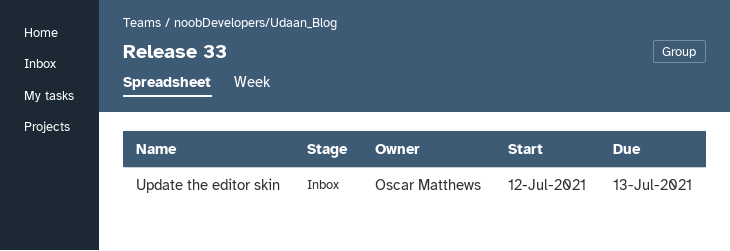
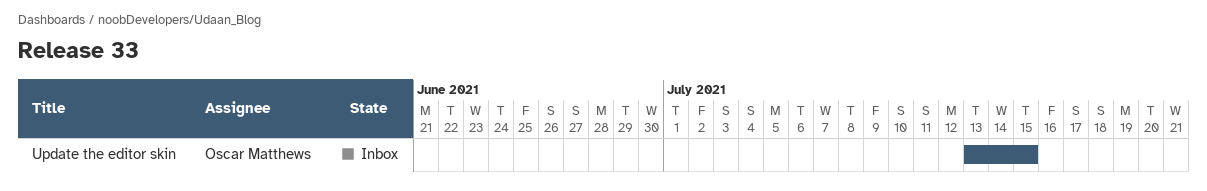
Update the editor skin, start: Jul 12 -> Jul 13
Update the editor skin, due: Jul 13 -> Jul 15

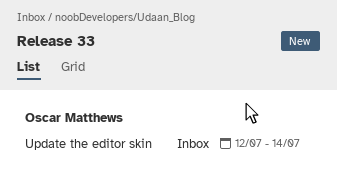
Update the editor skin, start: Jul 13 -> Jul 12
Update the editor skin, due: Jul 15 -> Jul 14

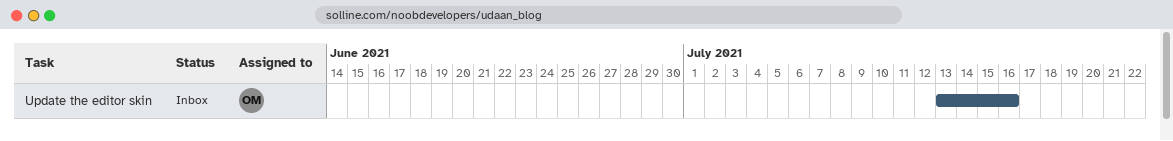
Update the editor skin, start: Jul 12 -> Jul 13
Update the editor skin, due: Jul 14 -> Jul 16

